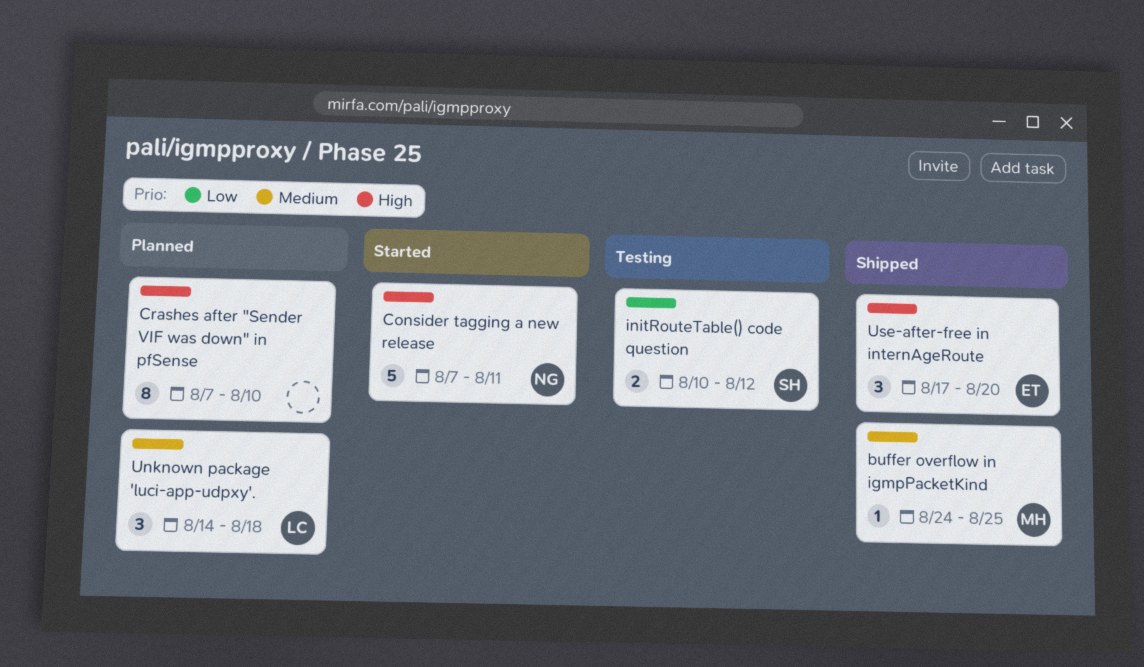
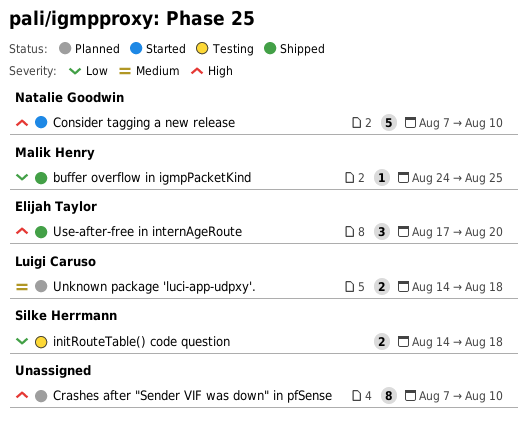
buffer overflow in igmpPacketKind, priority: Medium -> Low
Consider tagging a new release, due: Aug 11 -> Aug 10
initRouteTable() code question, start: Aug 10 -> Aug 14
initRouteTable() code question, due: Aug 12 -> Aug 18
Unknown package 'luci-app-udpxy'., estimate: 3 -> 2

